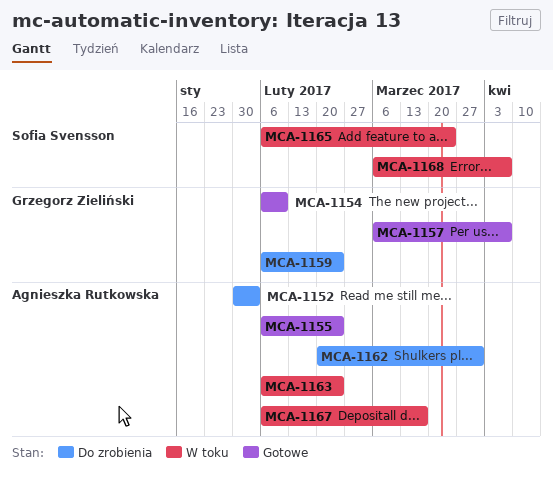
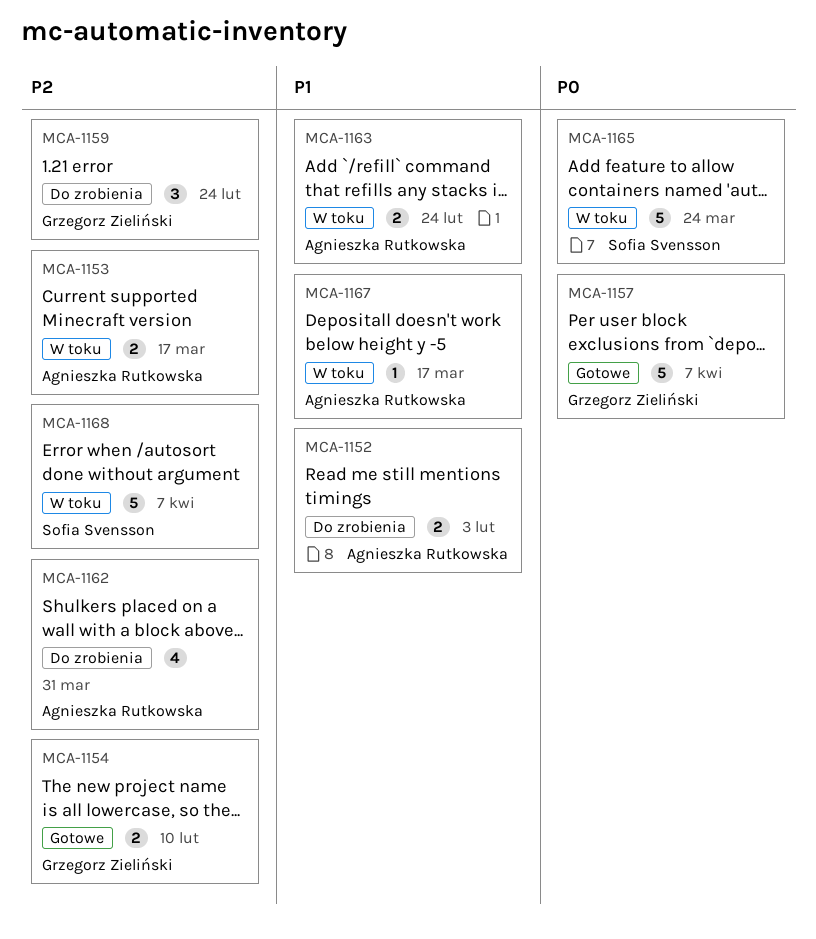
MCA-1153: none -> present
MCA-1155: present -> none

